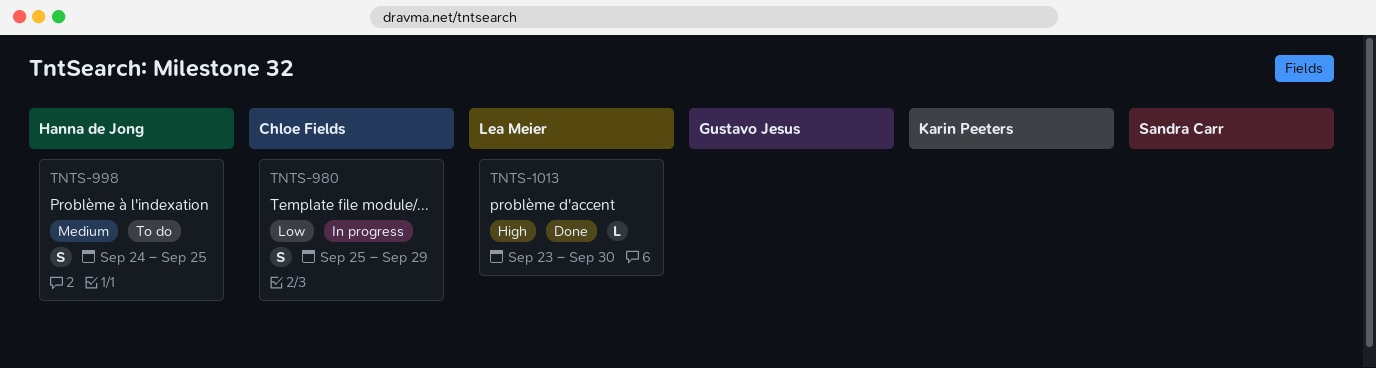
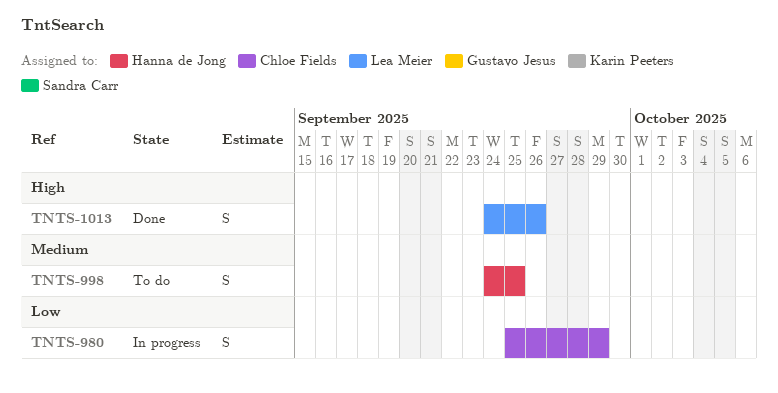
TNTS-1013, estimate: L -> S
TNTS-1013, start: Sep 23 -> Sep 24
TNTS-1013, due: Sep 30 -> Sep 26

